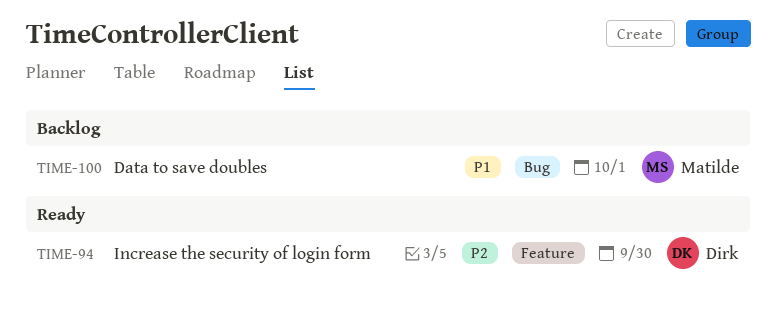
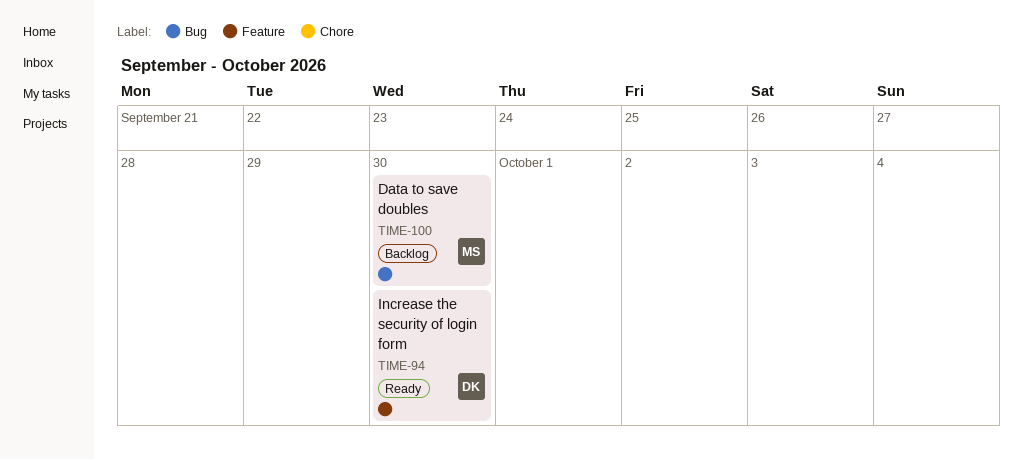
TIME-100, due: Oct 1 -> Sep 30

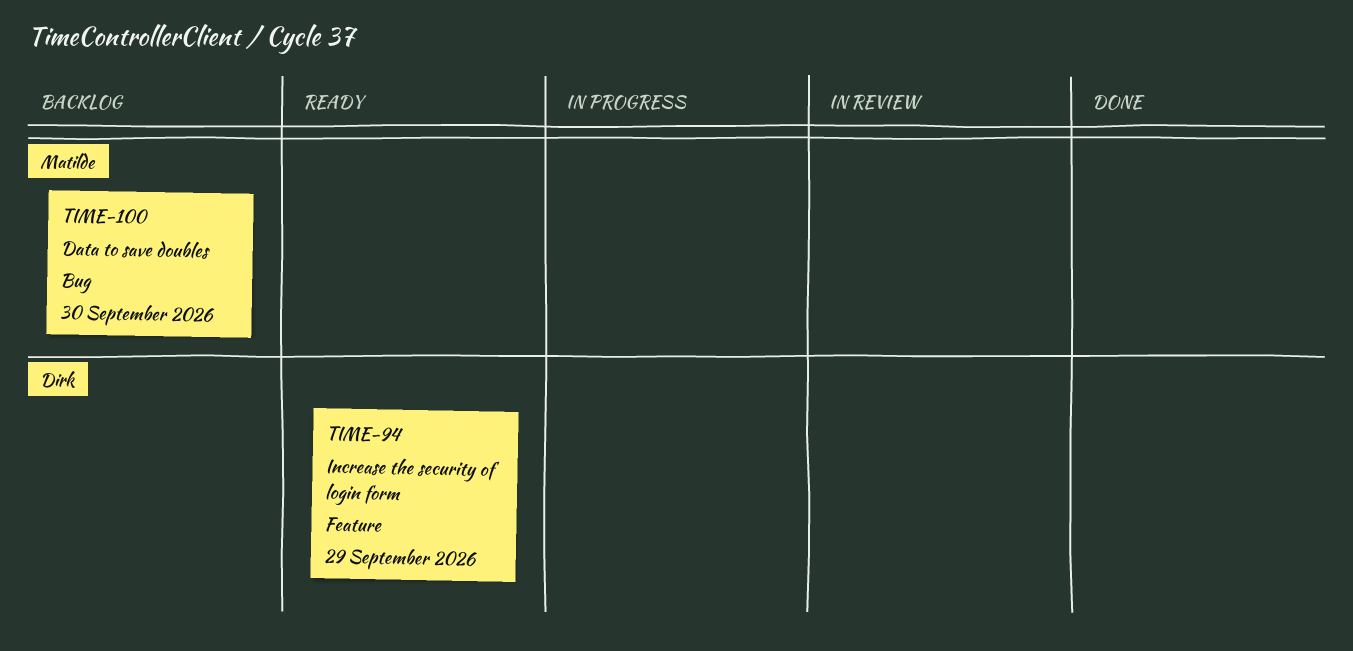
TIME-94, due: Sep 30 -> Sep 29

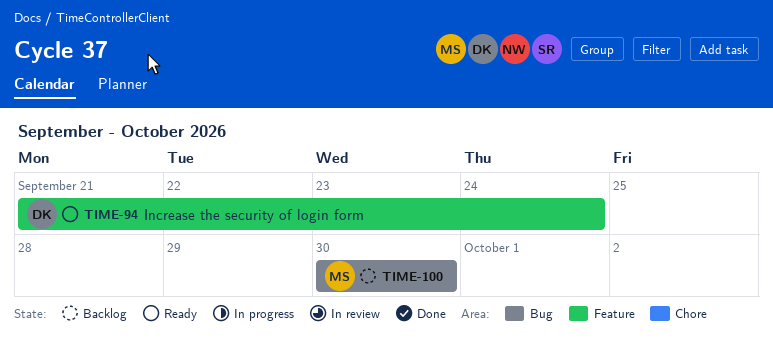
TIME-94, due: Sep 29 -> Sep 24

